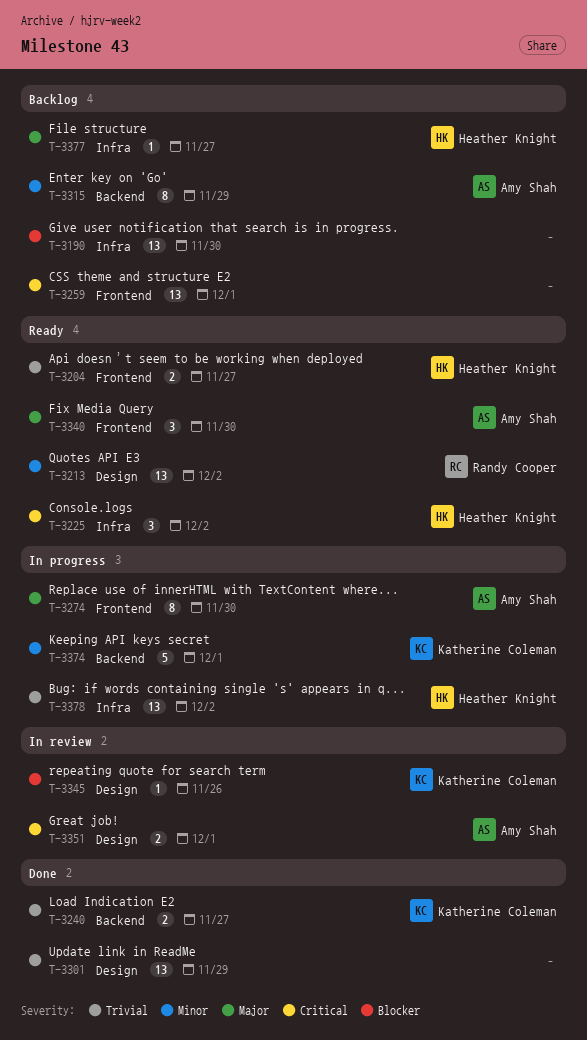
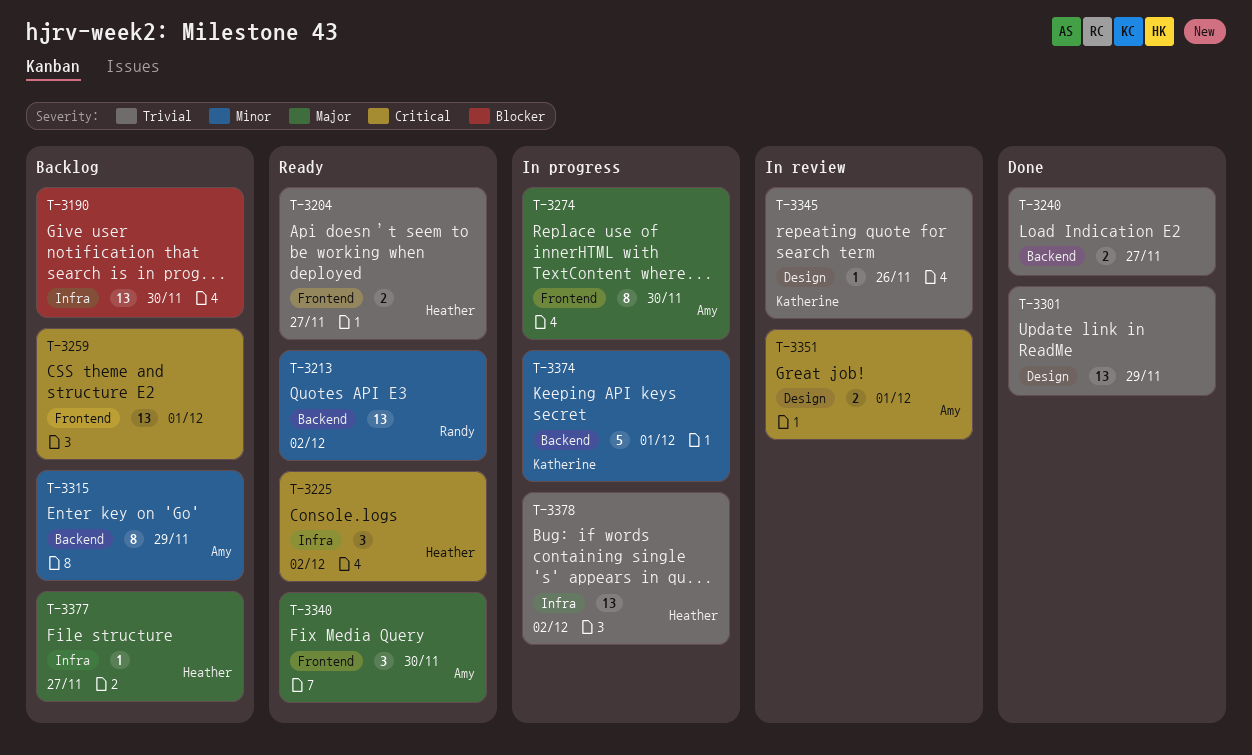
T-3213, label: Design -> Backend
T-3240, owner: Katherine Coleman -> none
T-3345, priority: Blocker -> Trivial

